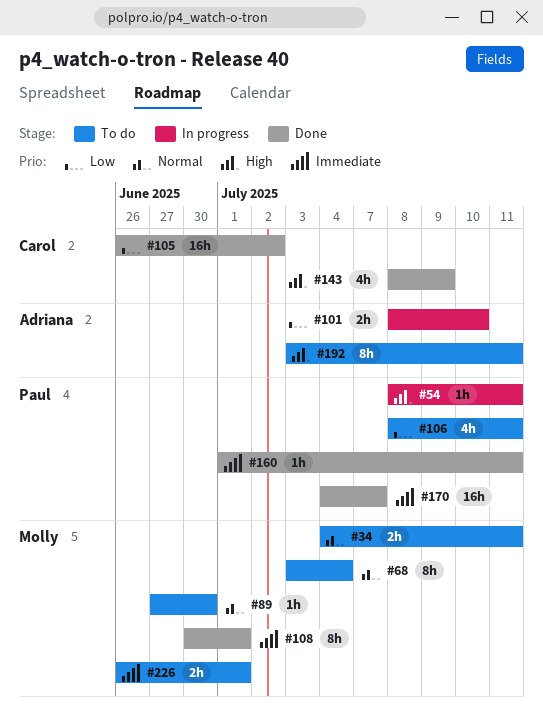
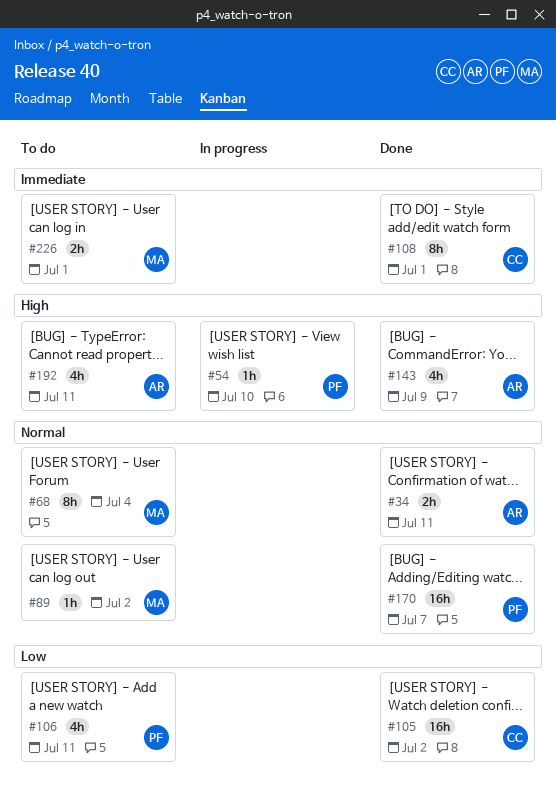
#34, status: To do -> Done
#34, owner: Molly -> Adriana
#54, due: Jul 11 -> Jul 10
#89, due: Jun 30 -> Jul 2
#101: present -> none
#108, owner: Molly -> Carol
#143, owner: Carol -> Adriana
#160: present -> none
#170, priority: Immediate -> Normal
#192, estimate: 8h -> 4h

